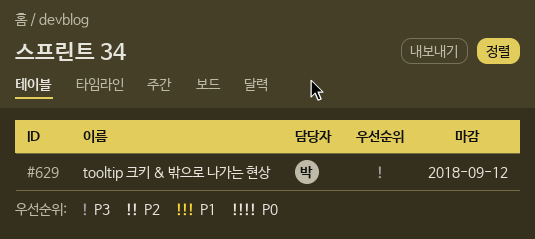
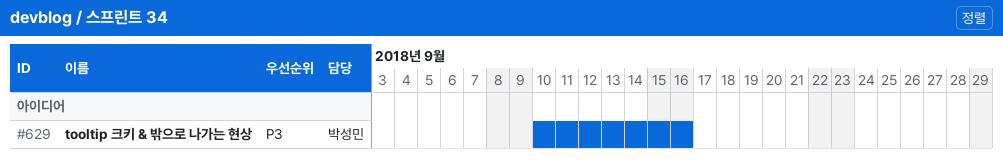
#629, due: Sep 12 -> Sep 16

